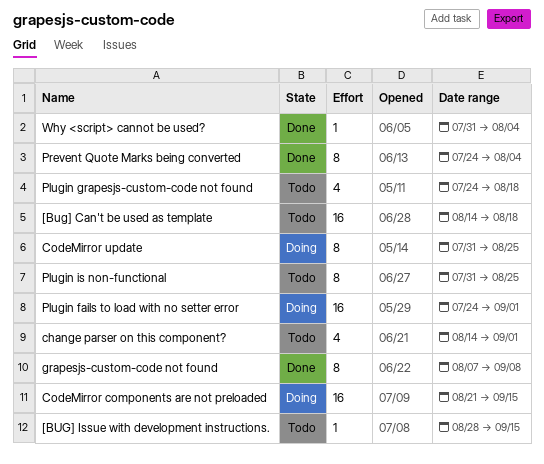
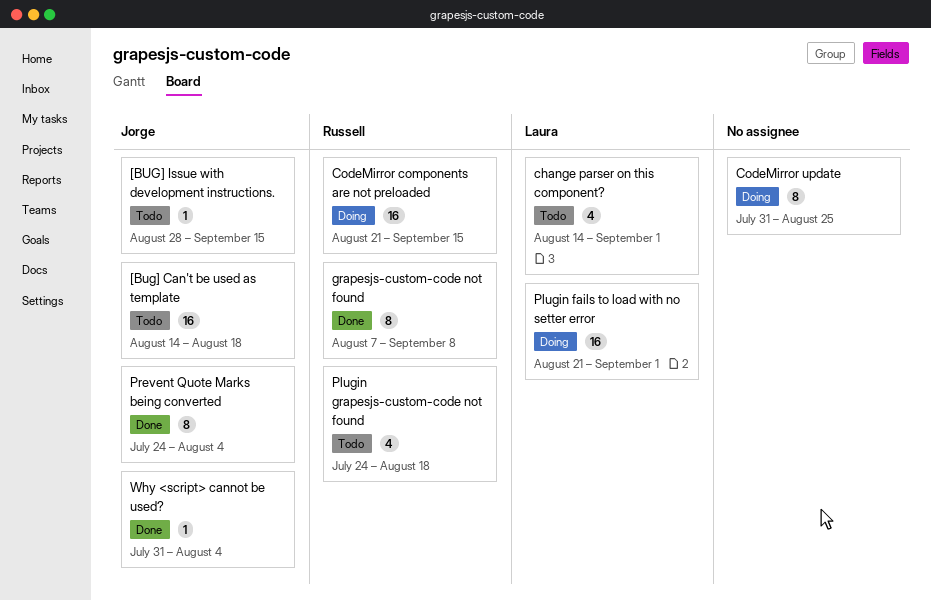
Plugin fails to load with no setter error, start: Jul 24 -> Aug 21
Plugin is non-functional: present -> none

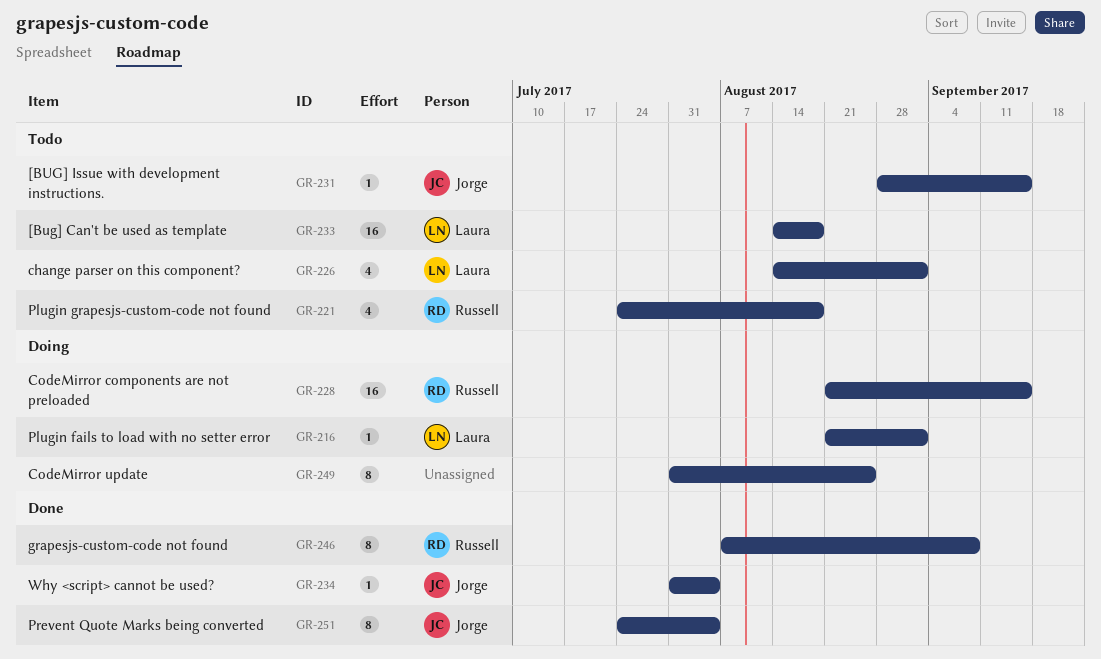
[Bug] Can't be used as template, owner: Jorge -> Laura
Plugin fails to load with no setter error, estimate: 16 -> 1

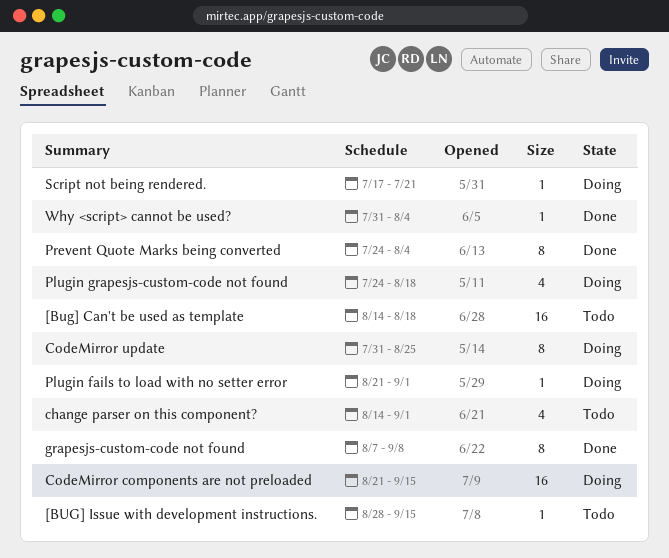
Plugin grapesjs-custom-code not found, status: Todo -> Doing
Script not being rendered.: none -> present

